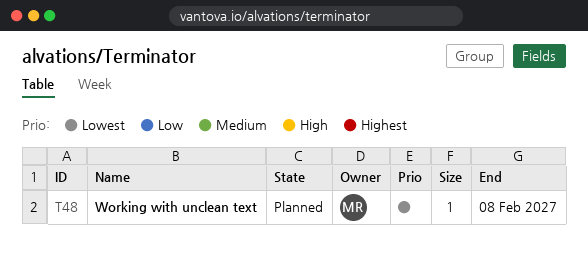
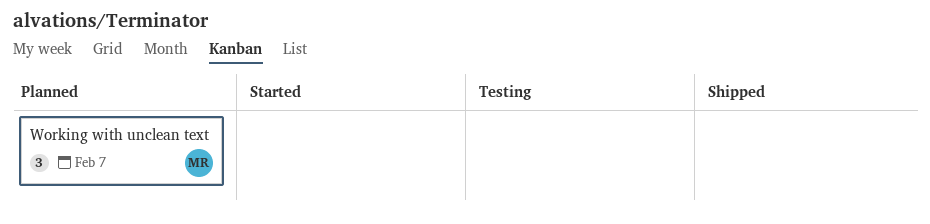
Working with unclean text, estimate: 1 -> 3
Working with unclean text, due: Feb 8 -> Feb 7

